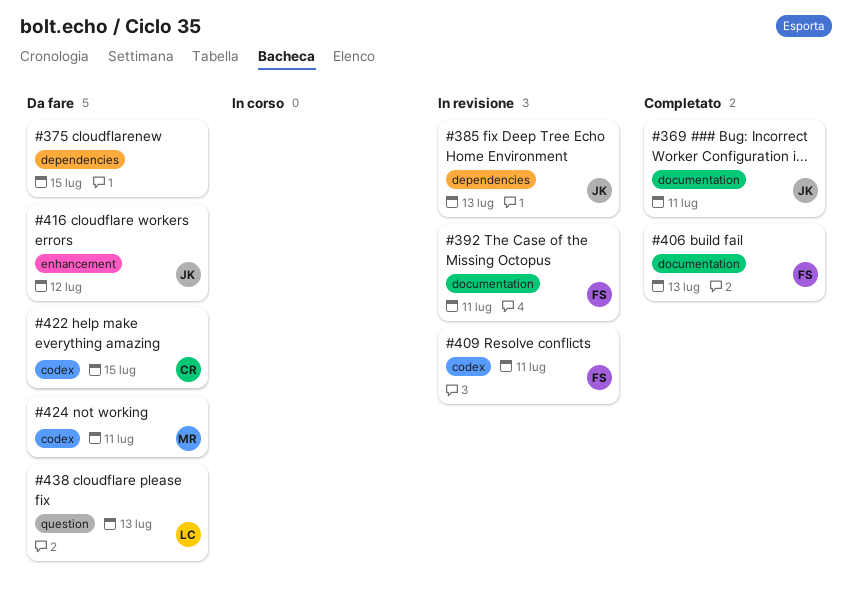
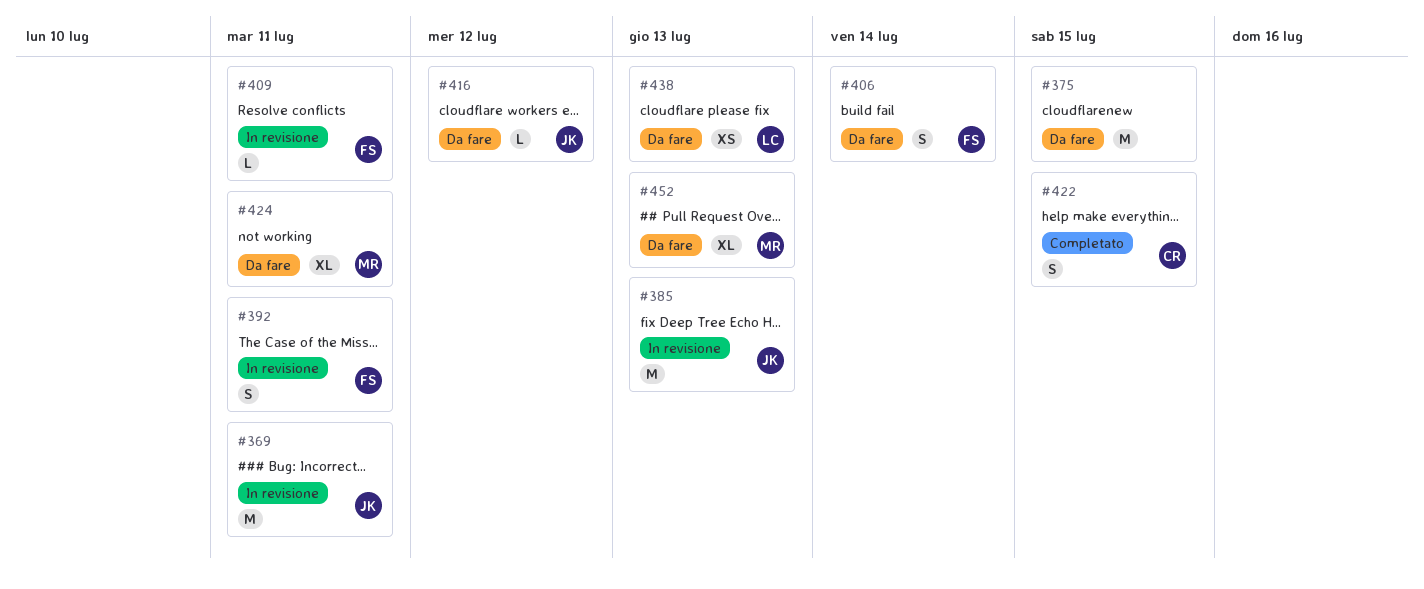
#369, status: Completato -> In revisione
#406, status: Completato -> Da fare
#406, due: Jul 13 -> Jul 14
#422, status: Da fare -> Completato
#452: none -> present

